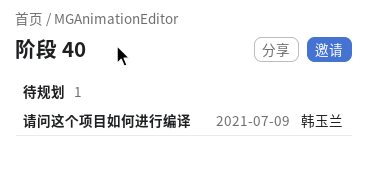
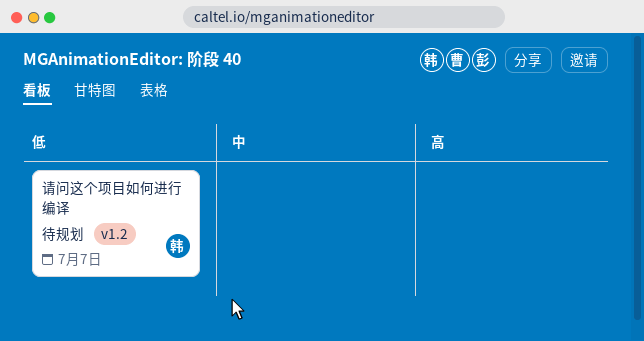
请问这个项目如何进行编译, due: Jul 9 -> Jul 7

